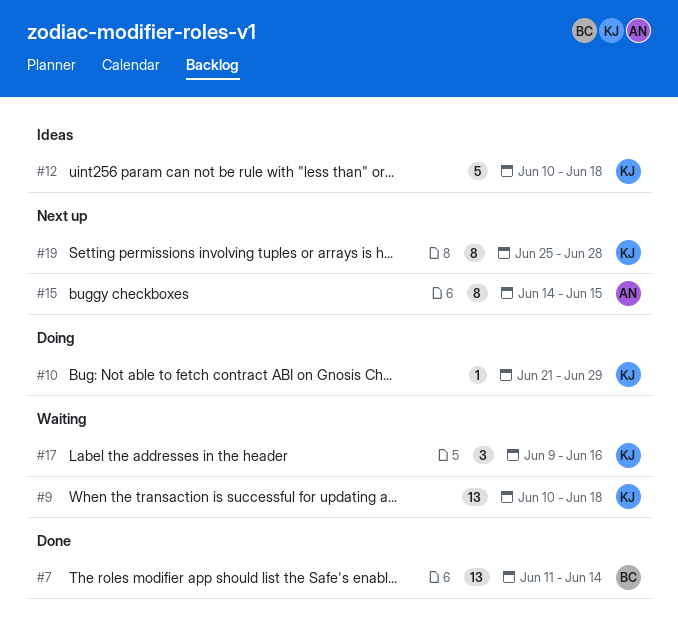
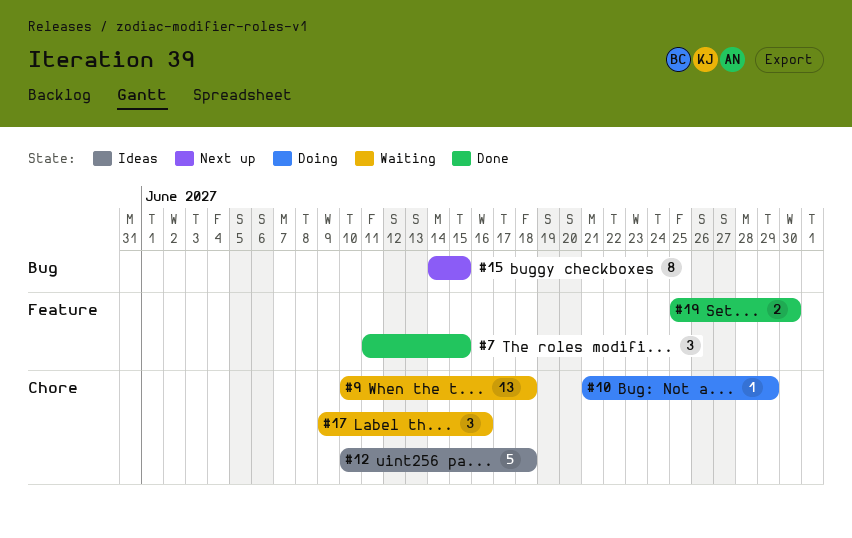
#7, estimate: 13 -> 3
#7, due: Jun 14 -> Jun 15
#19, status: Next up -> Done
#19, estimate: 8 -> 2
#19, due: Jun 28 -> Jun 30

